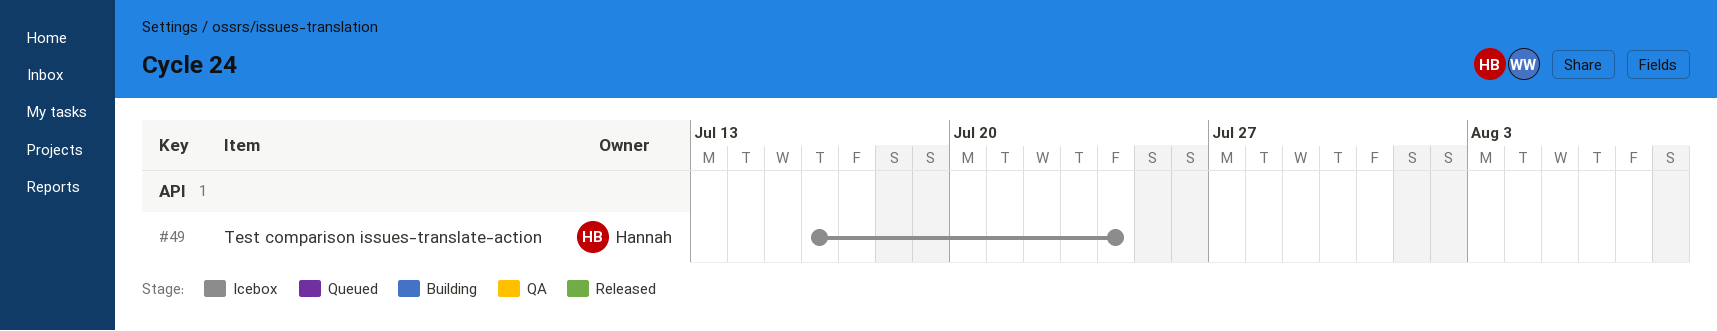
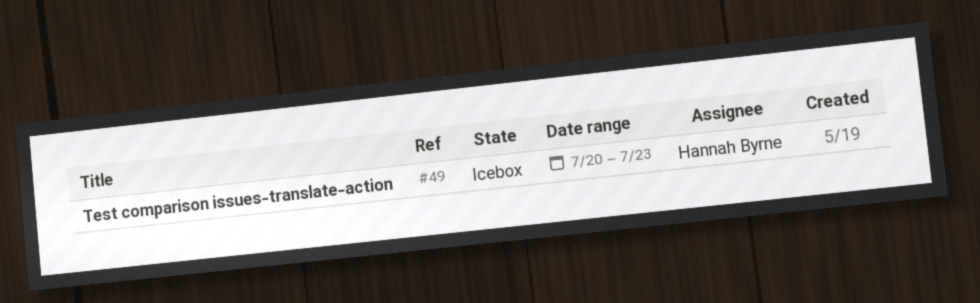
#49, start: Jul 16 -> Jul 20
#49, due: Jul 24 -> Jul 23

